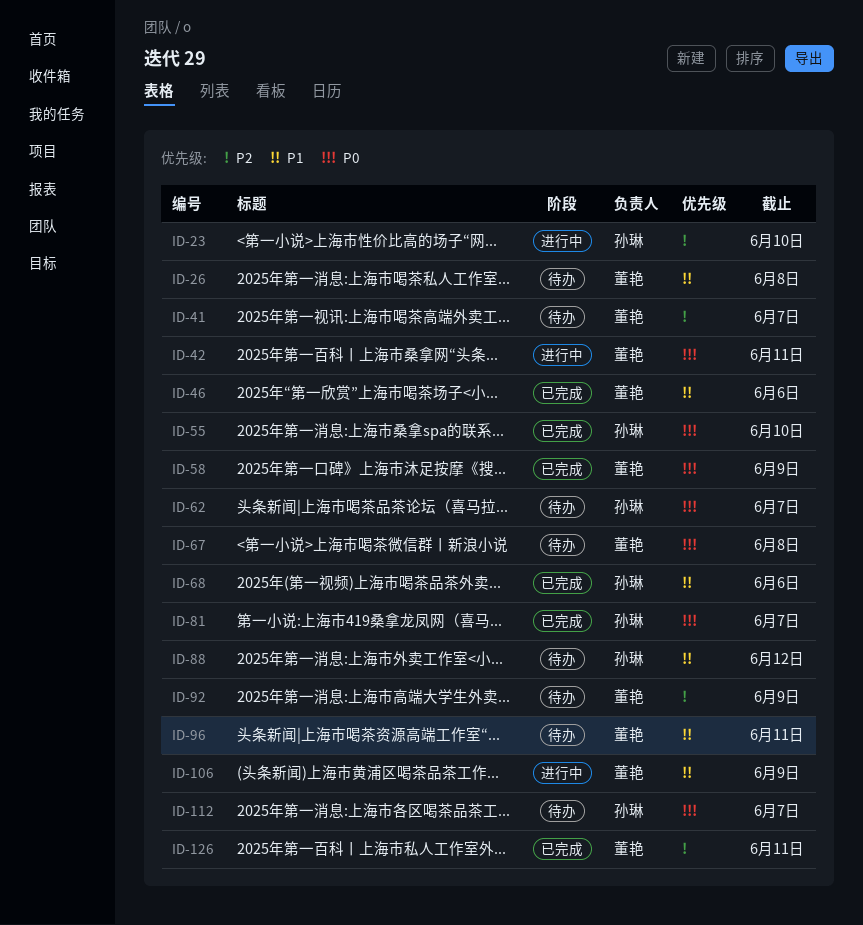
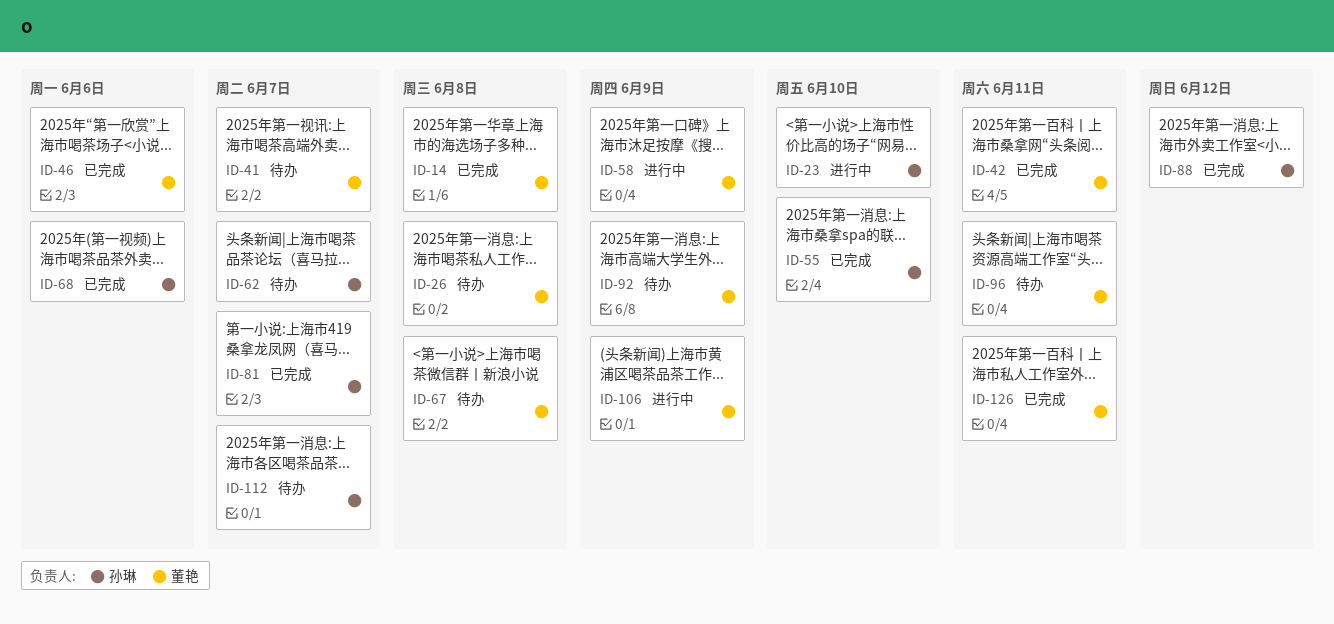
ID-14: none -> present
ID-42, status: 进行中 -> 已完成
ID-58, status: 已完成 -> 进行中
ID-88, status: 待办 -> 已完成

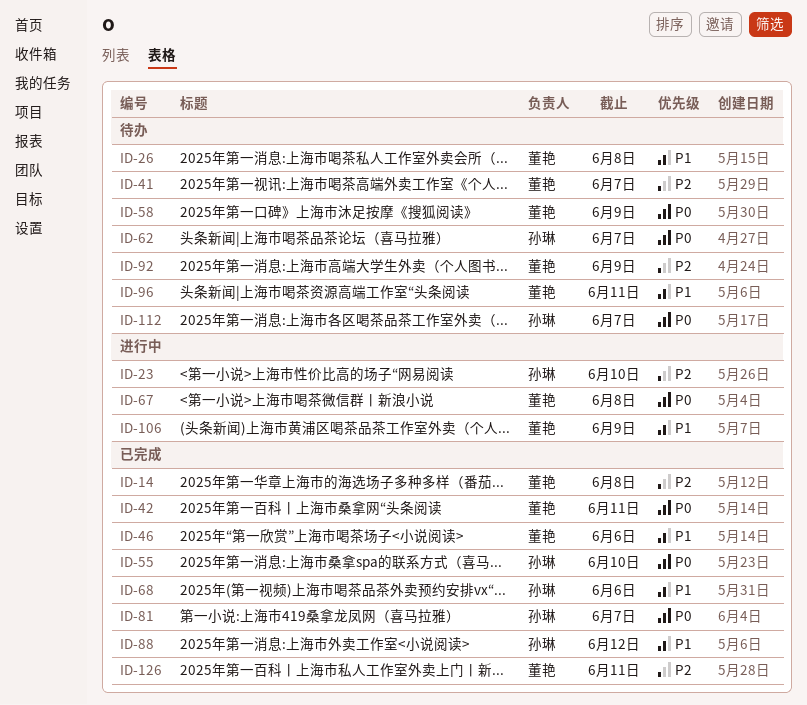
ID-58, status: 进行中 -> 待办
ID-67, status: 待办 -> 进行中

